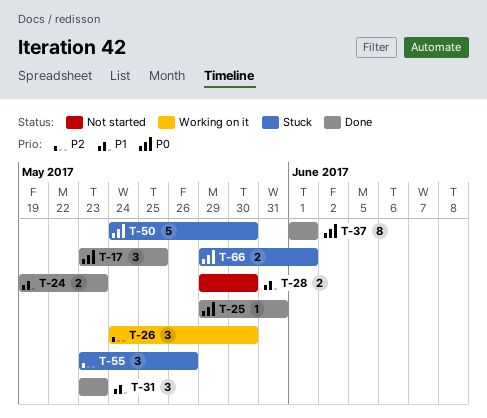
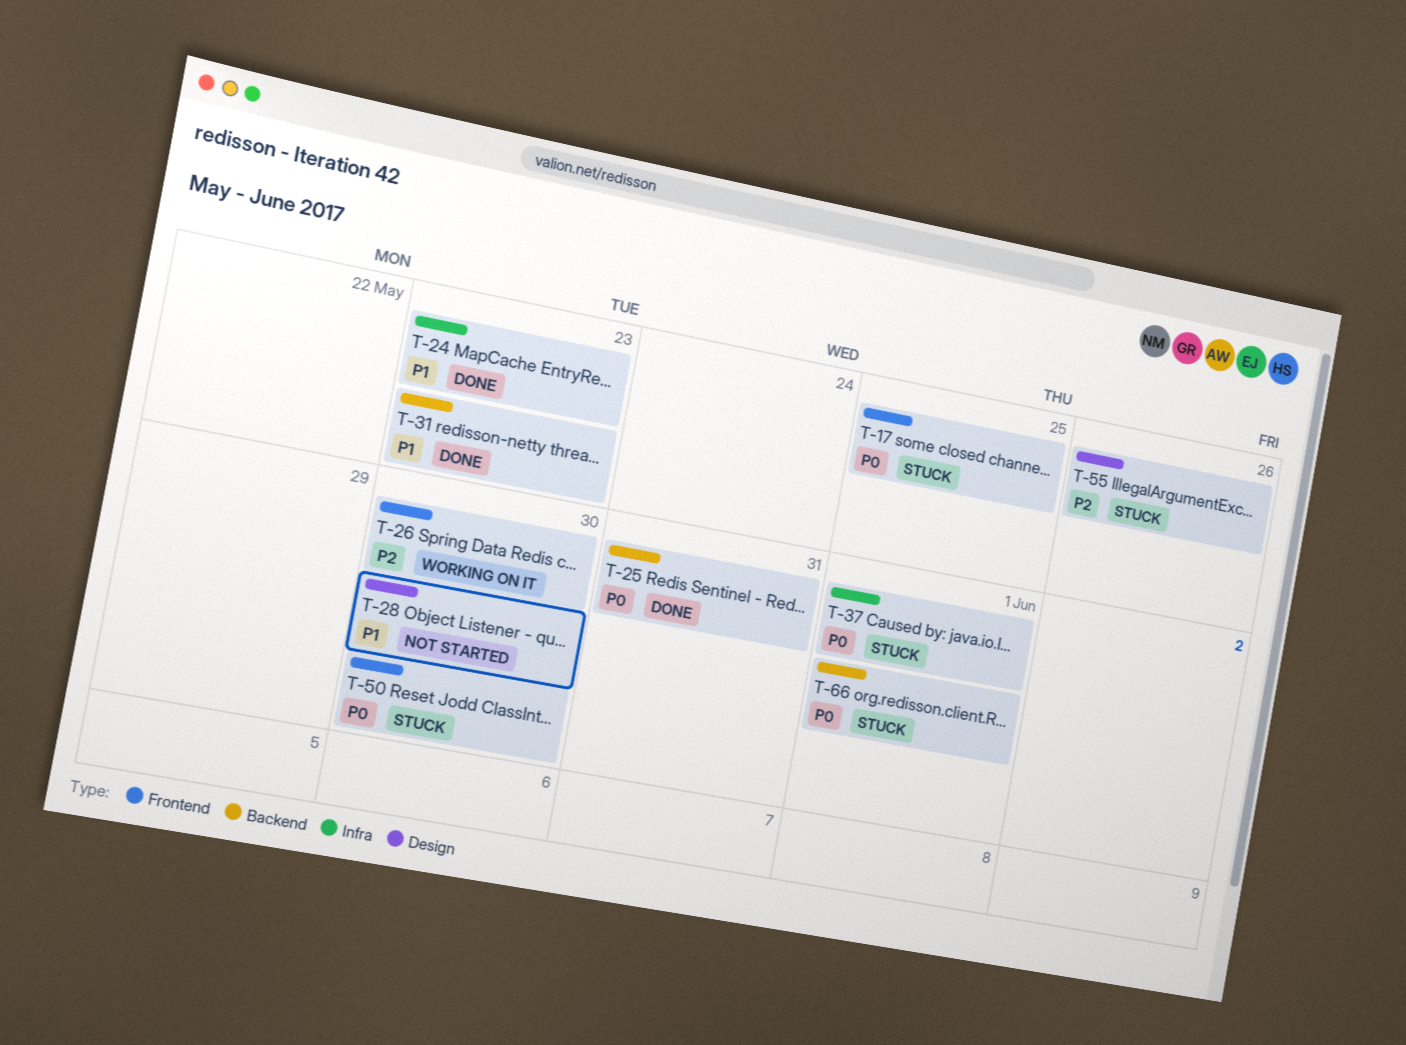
T-17, status: Done -> Stuck
T-37, status: Done -> Stuck

